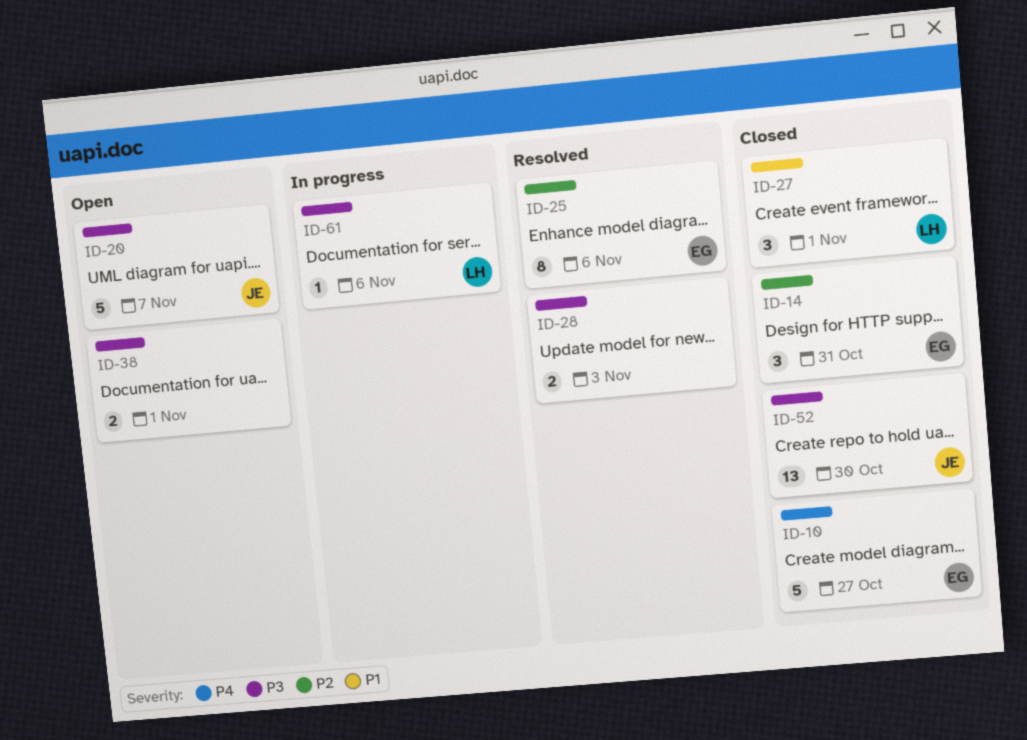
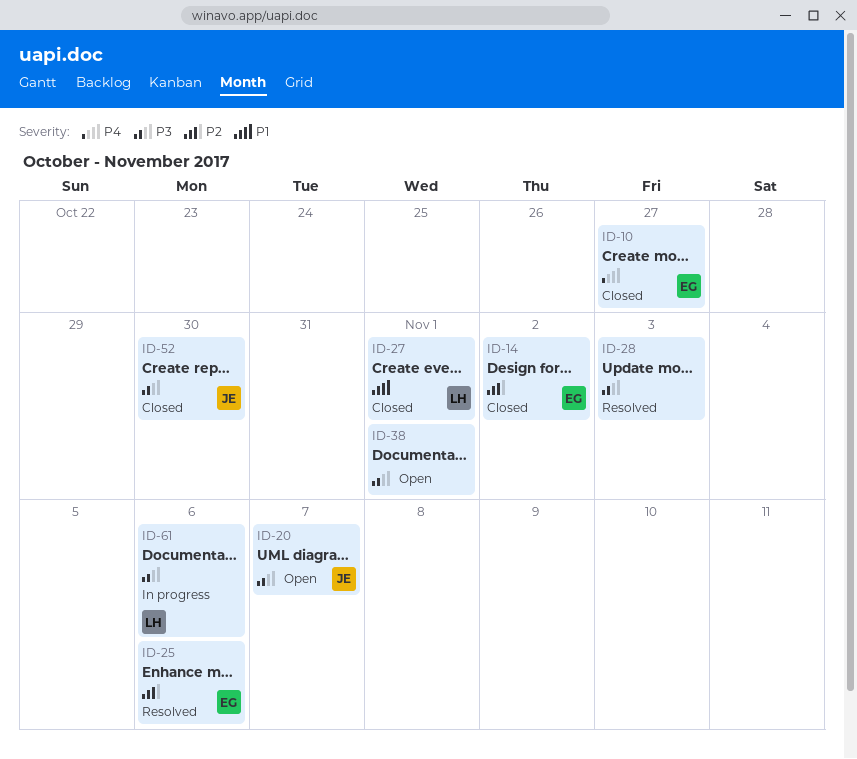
ID-14, due: Oct 31 -> Nov 2

